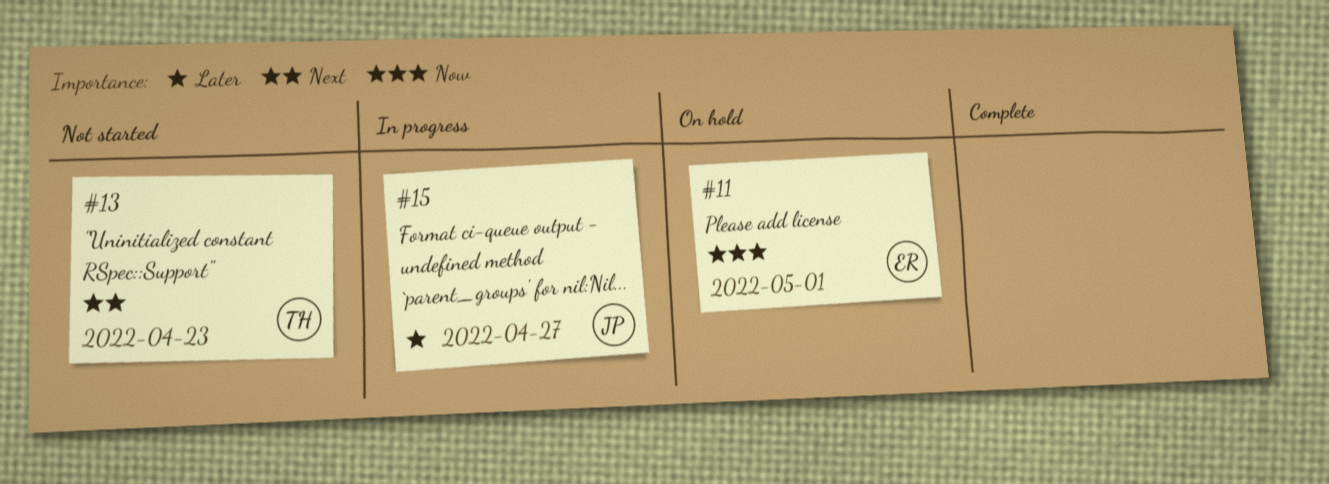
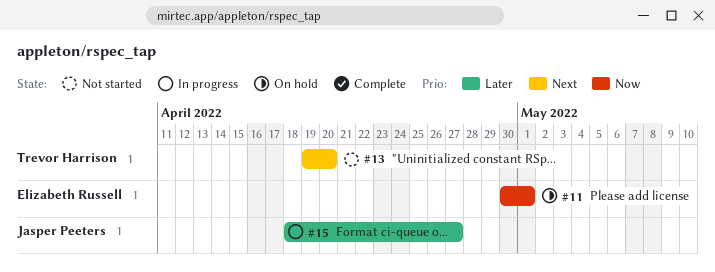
#13, due: Apr 23 -> Apr 20

